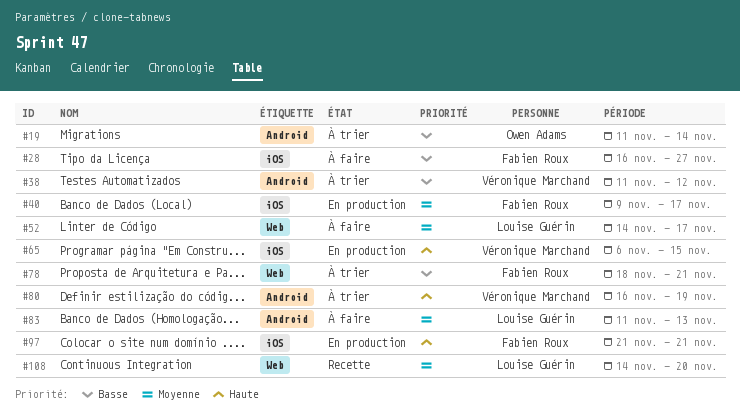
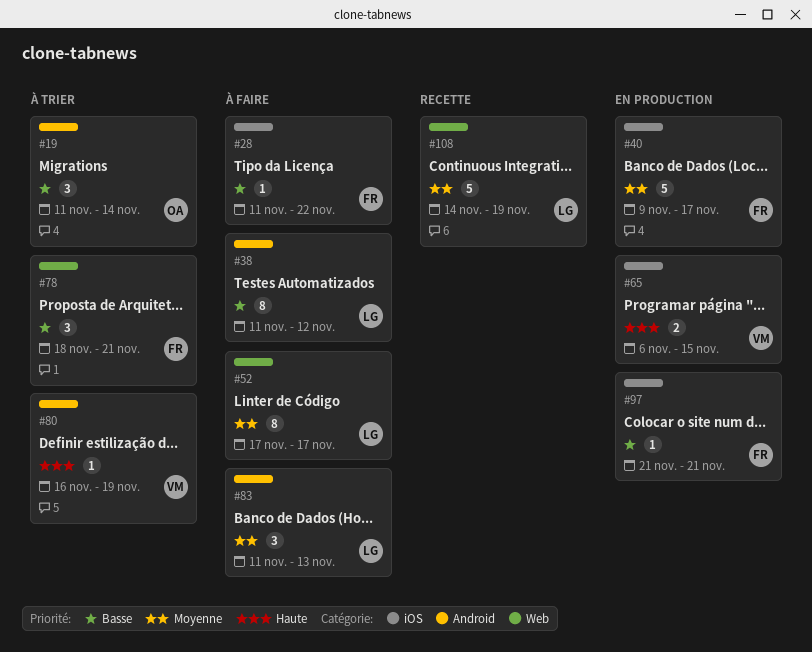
#28, start: Nov 16 -> Nov 11
#28, due: Nov 27 -> Nov 22
#38, status: À trier -> À faire
#38, owner: Véronique Marchand -> Louise Guérin
#52, start: Nov 14 -> Nov 17
#97, priority: Haute -> Basse
#108, due: Nov 20 -> Nov 19

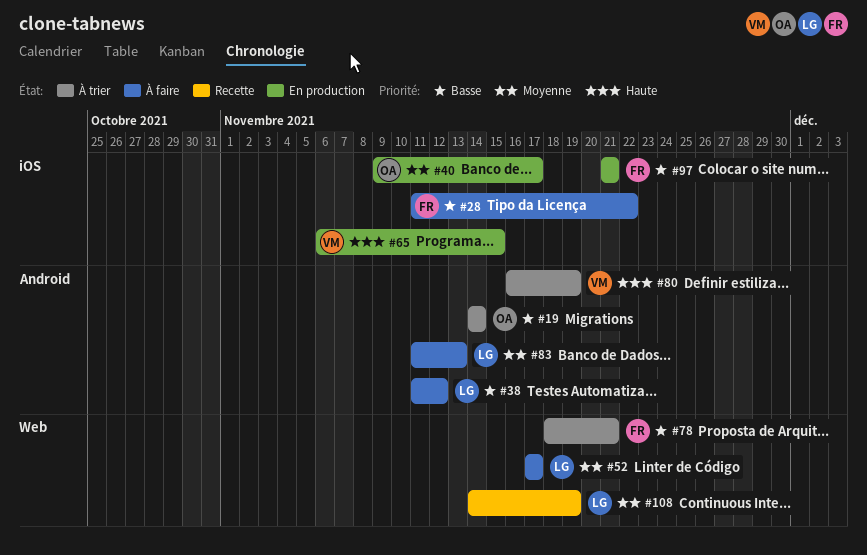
#19, start: Nov 11 -> Nov 14
#40, owner: FR -> OA

